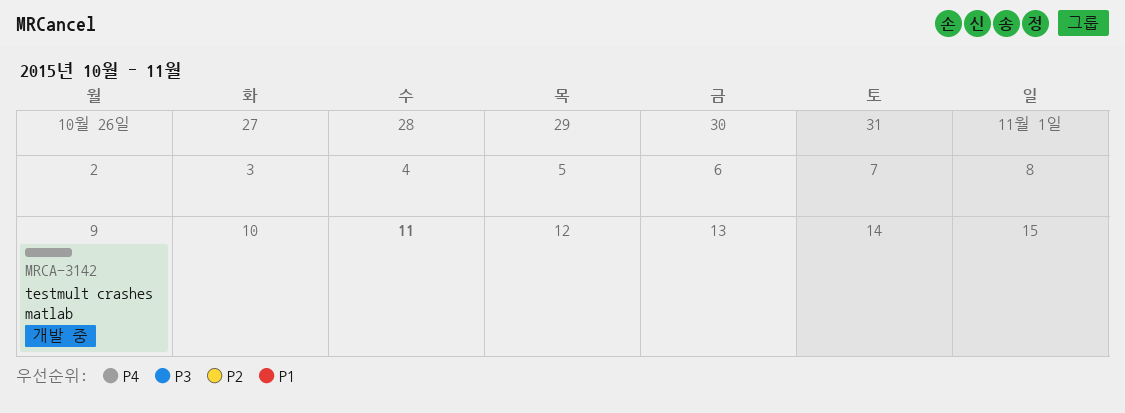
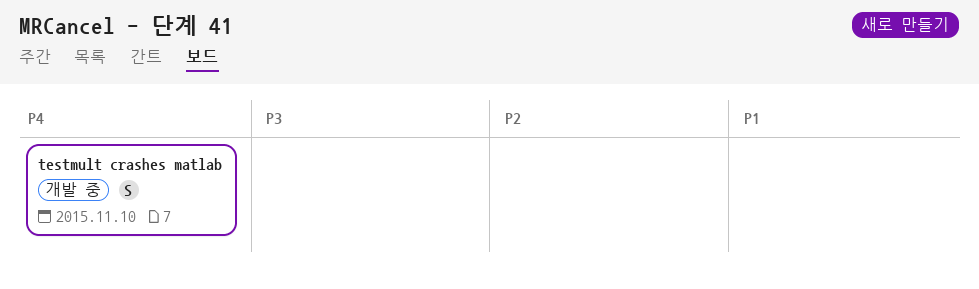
testmult crashes matlab, due: Nov 9 -> Nov 10

